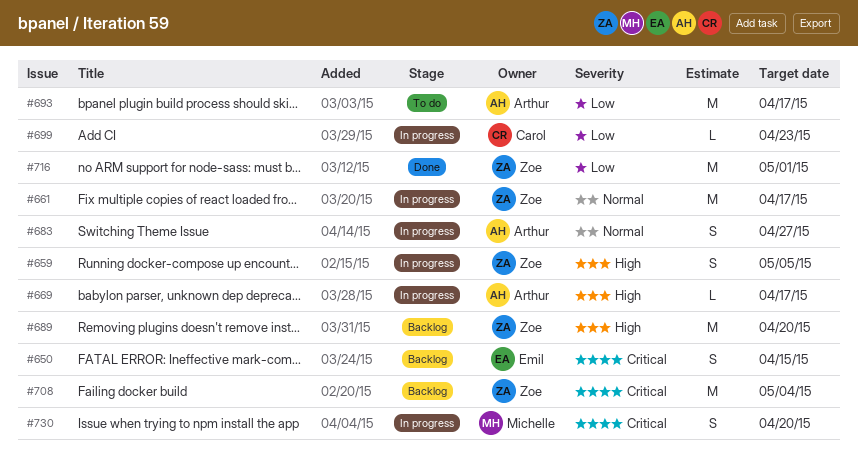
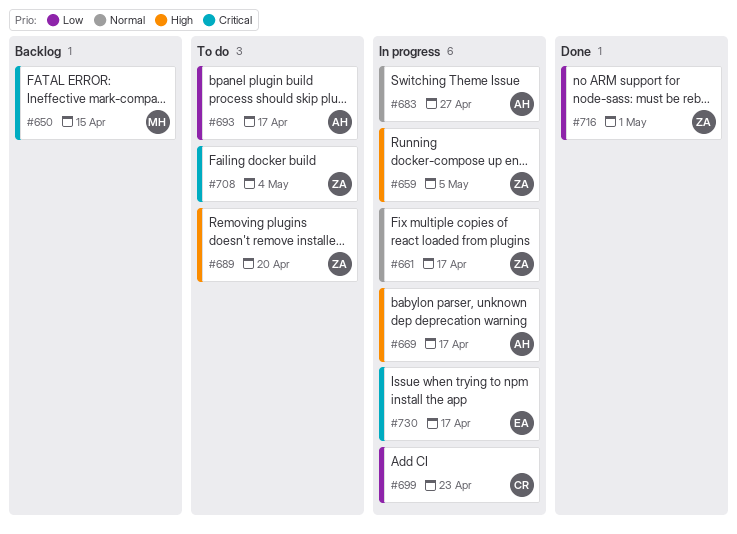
#650, owner: Emil -> Michelle
#689, status: Backlog -> To do
#708, status: Backlog -> To do
#730, owner: Michelle -> Emil
#730, due: Apr 20 -> Apr 17

